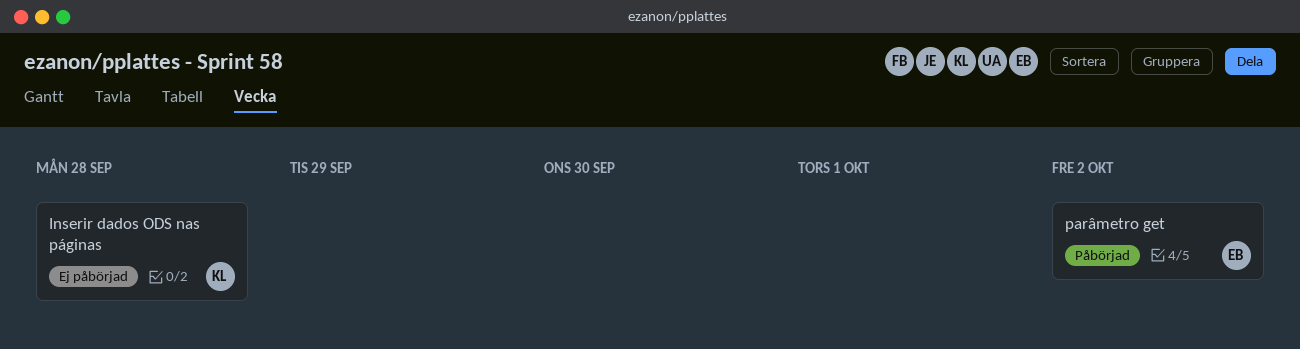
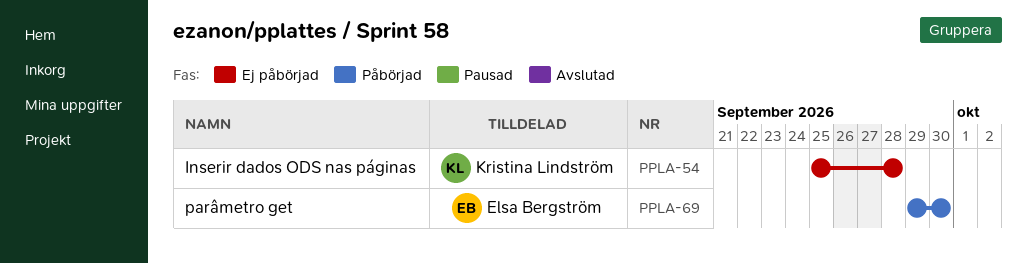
parâmetro get, due: Oct 2 -> Sep 30

